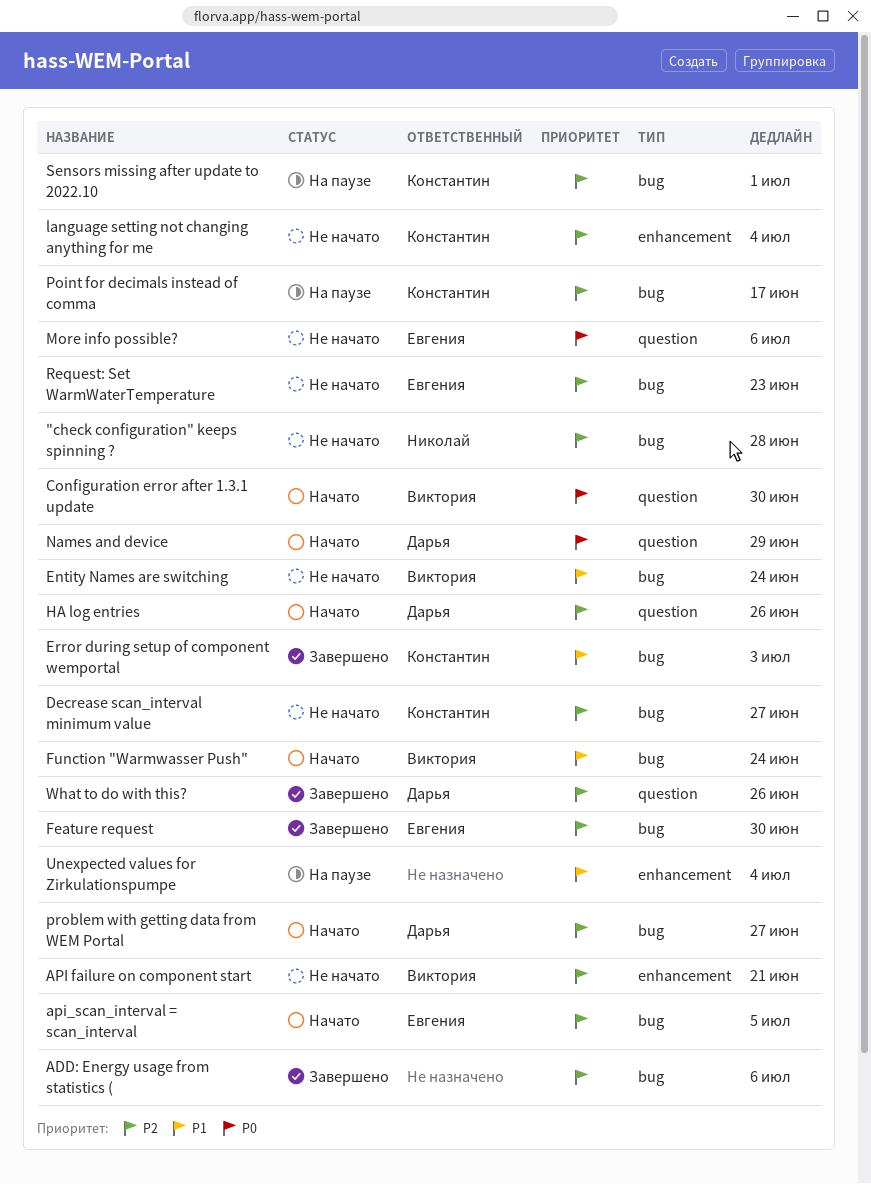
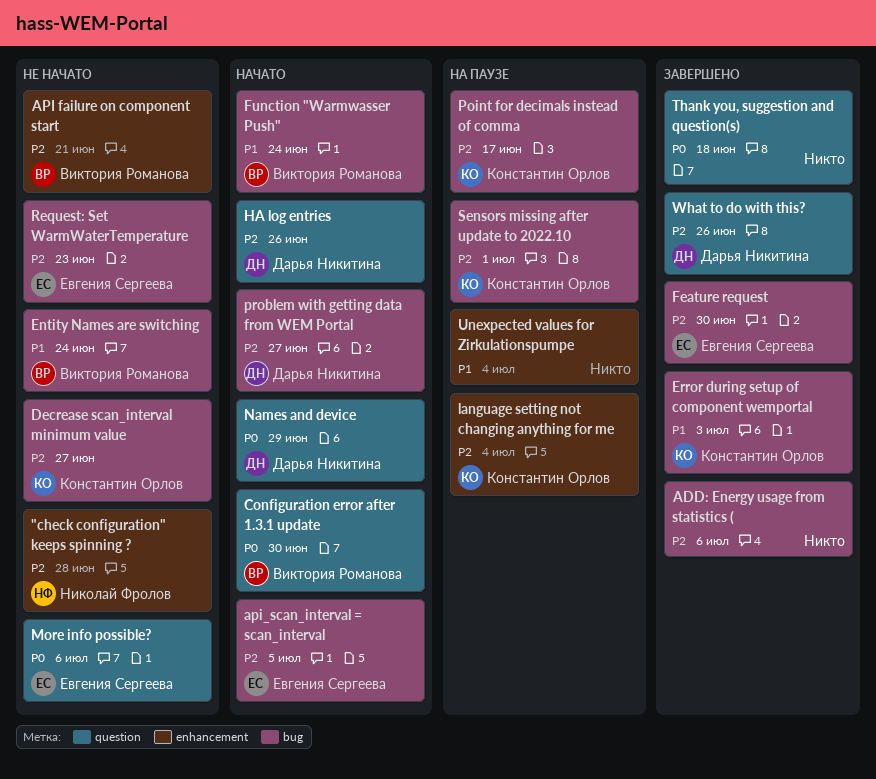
"check configuration" keeps spinning ?, label: bug -> enhancement
language setting not changing anything for me, status: Не начато -> На паузе
Thank you, suggestion and question(s): none -> present

